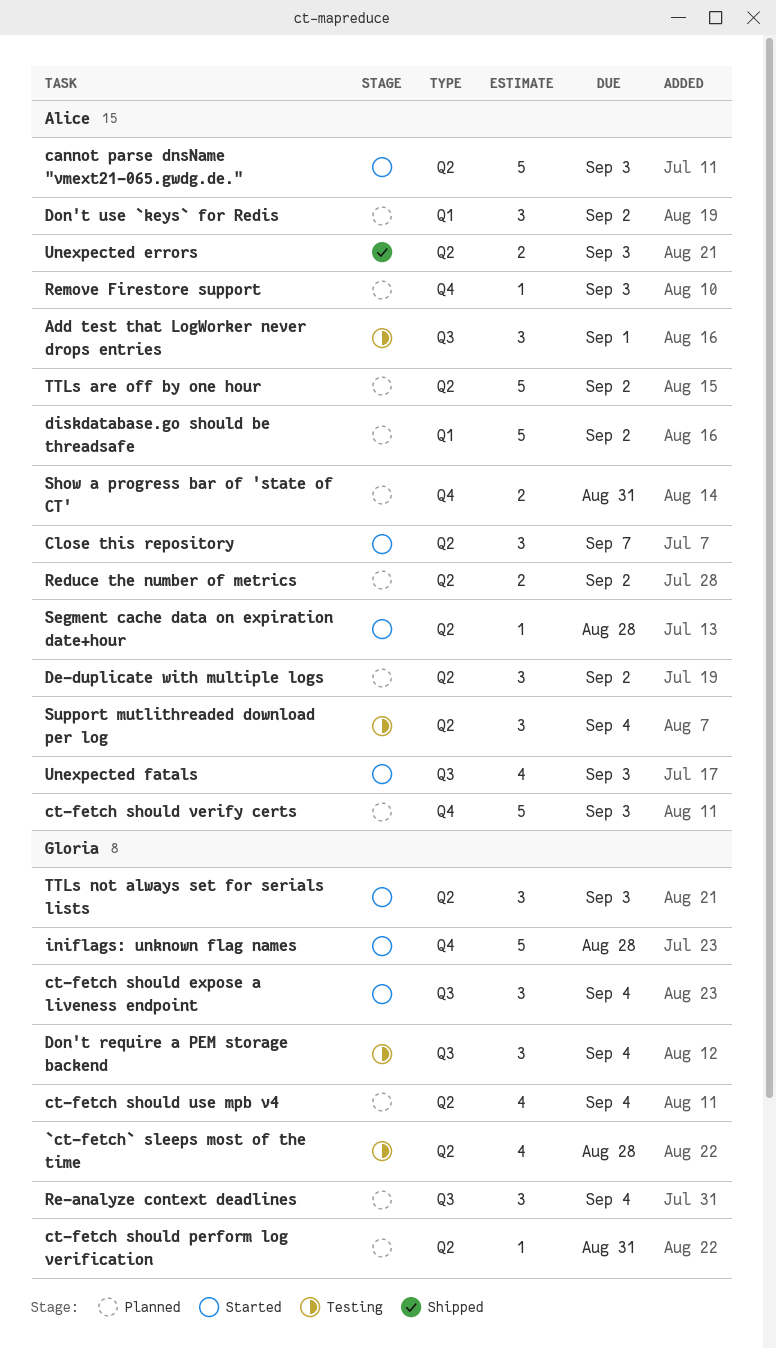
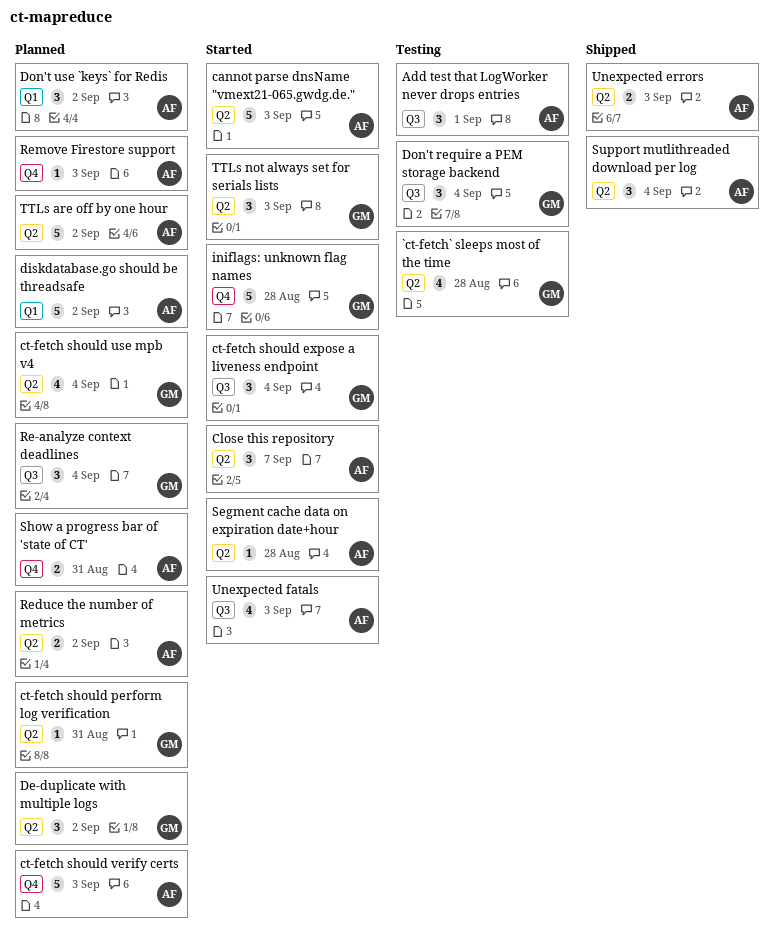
De-duplicate with multiple logs, owner: Alice -> Gloria
Support mutlithreaded download per log, status: Testing -> Shipped

